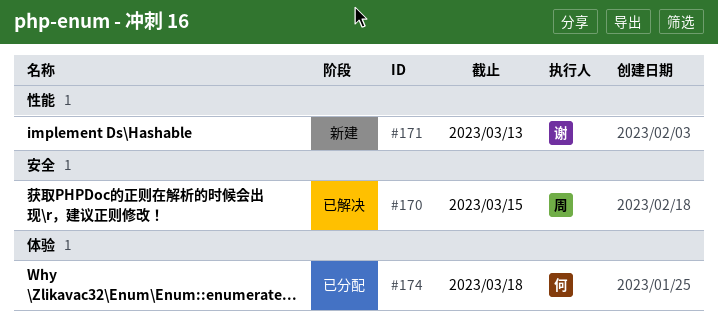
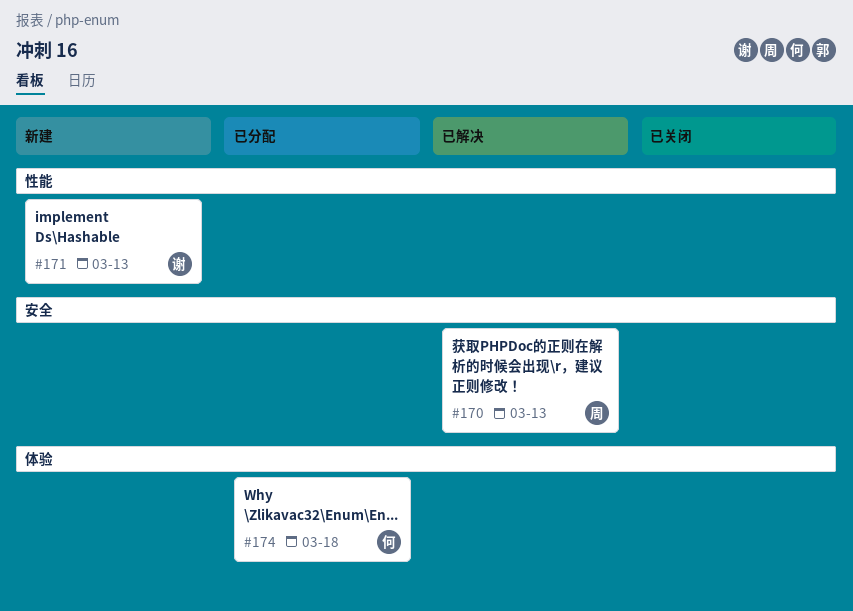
#170, due: Mar 15 -> Mar 13

